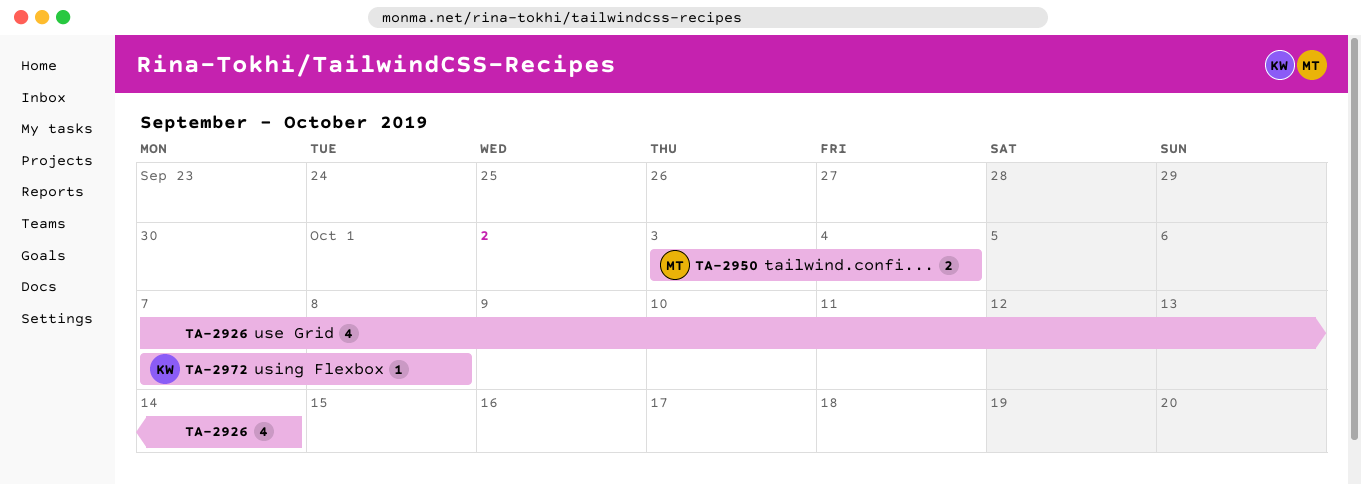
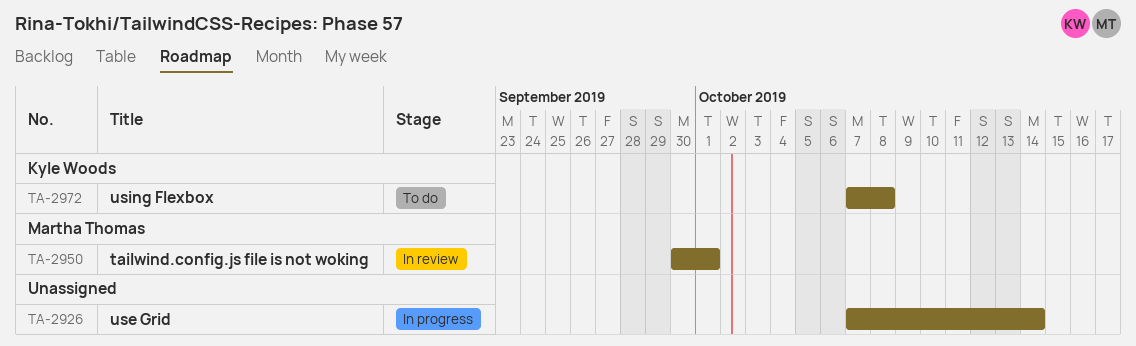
TA-2950, start: Oct 3 -> Sep 30
TA-2950, due: Oct 4 -> Oct 1

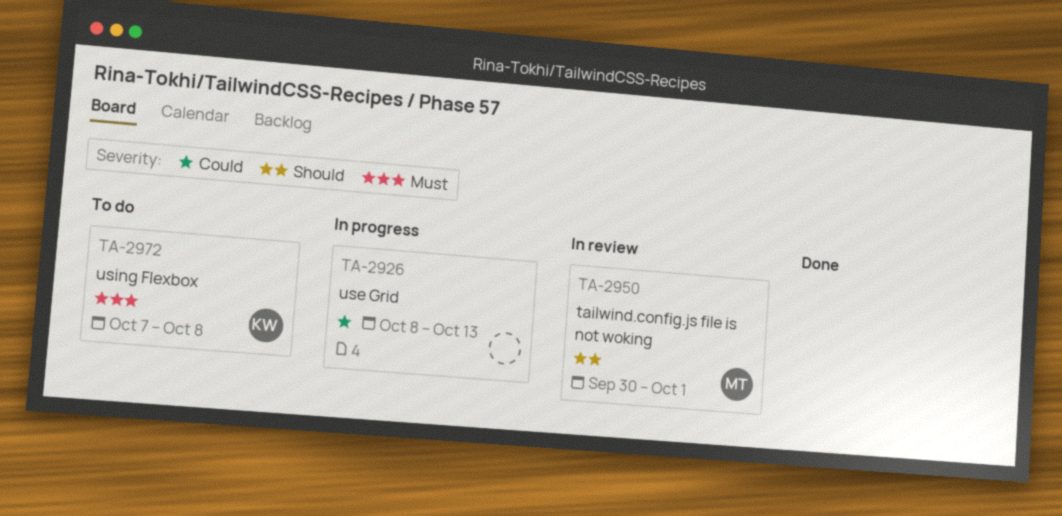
TA-2926, start: Oct 7 -> Oct 8
TA-2926, due: Oct 14 -> Oct 13

